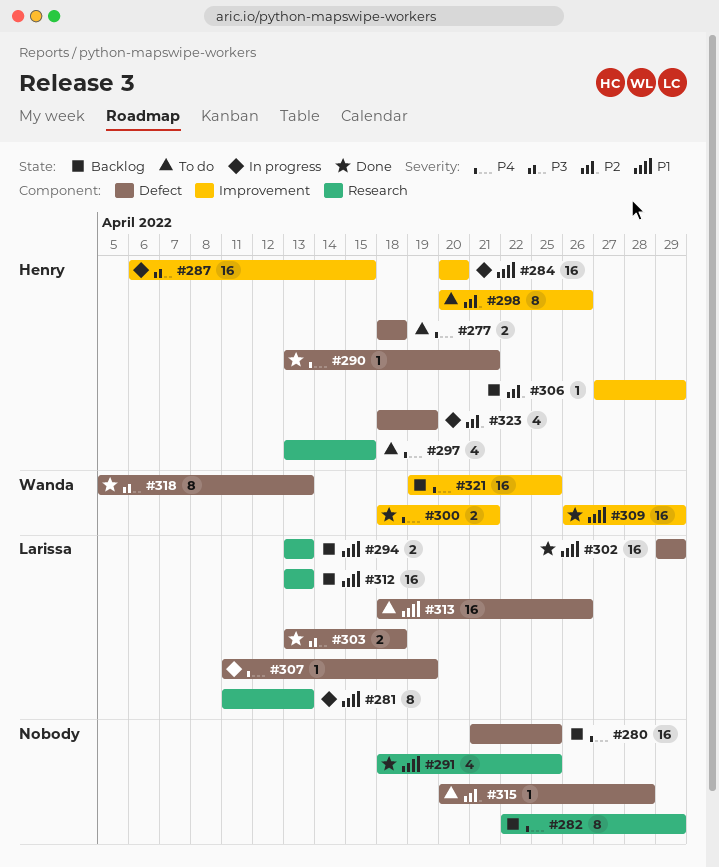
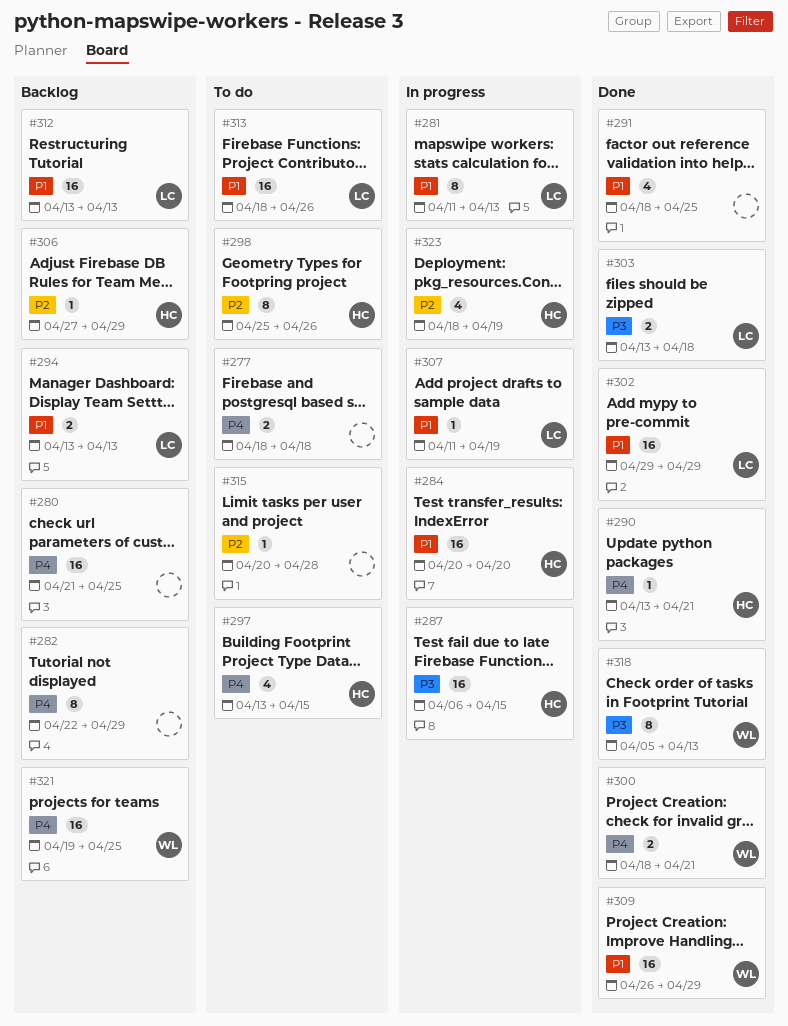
#277, owner: Henry -> none
#298, start: Apr 20 -> Apr 25
#307, priority: P4 -> P1

